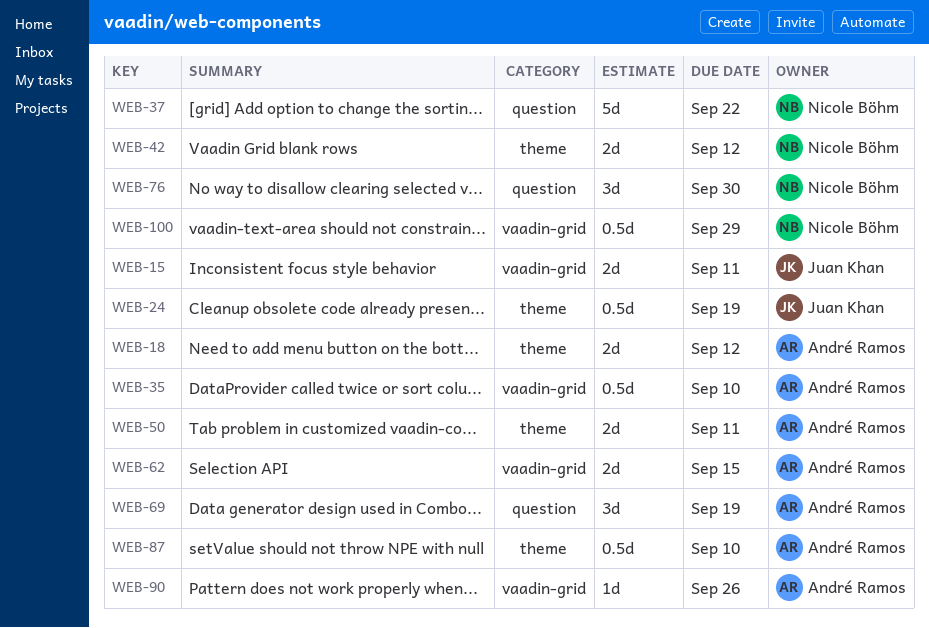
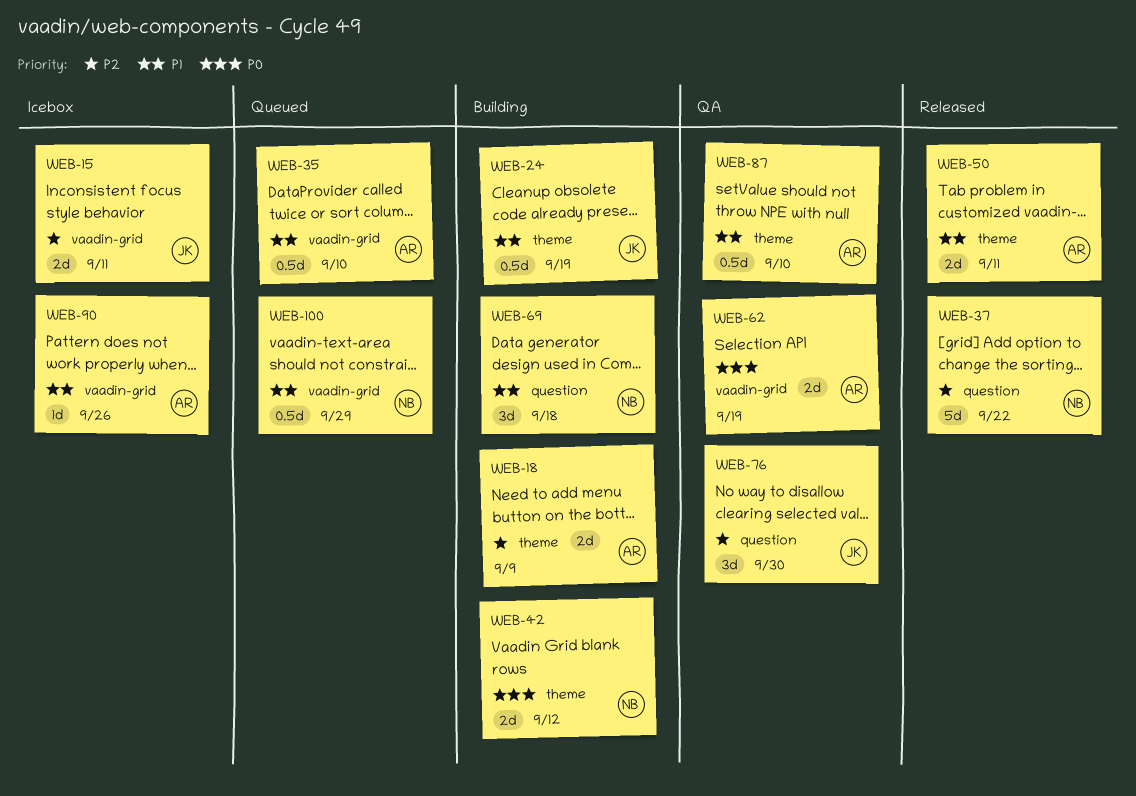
WEB-18, due: Sep 12 -> Sep 9
WEB-62, due: Sep 15 -> Sep 19
WEB-69, owner: André Ramos -> Nicole Böhm
WEB-69, due: Sep 19 -> Sep 18
WEB-76, owner: Nicole Böhm -> Juan Khan

